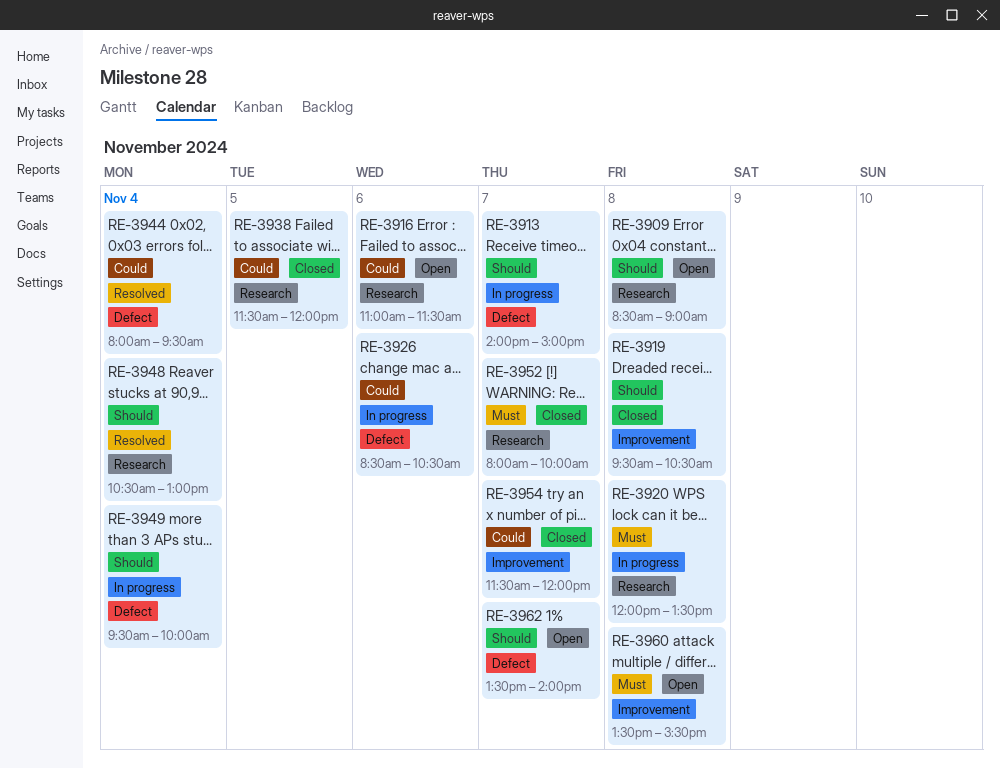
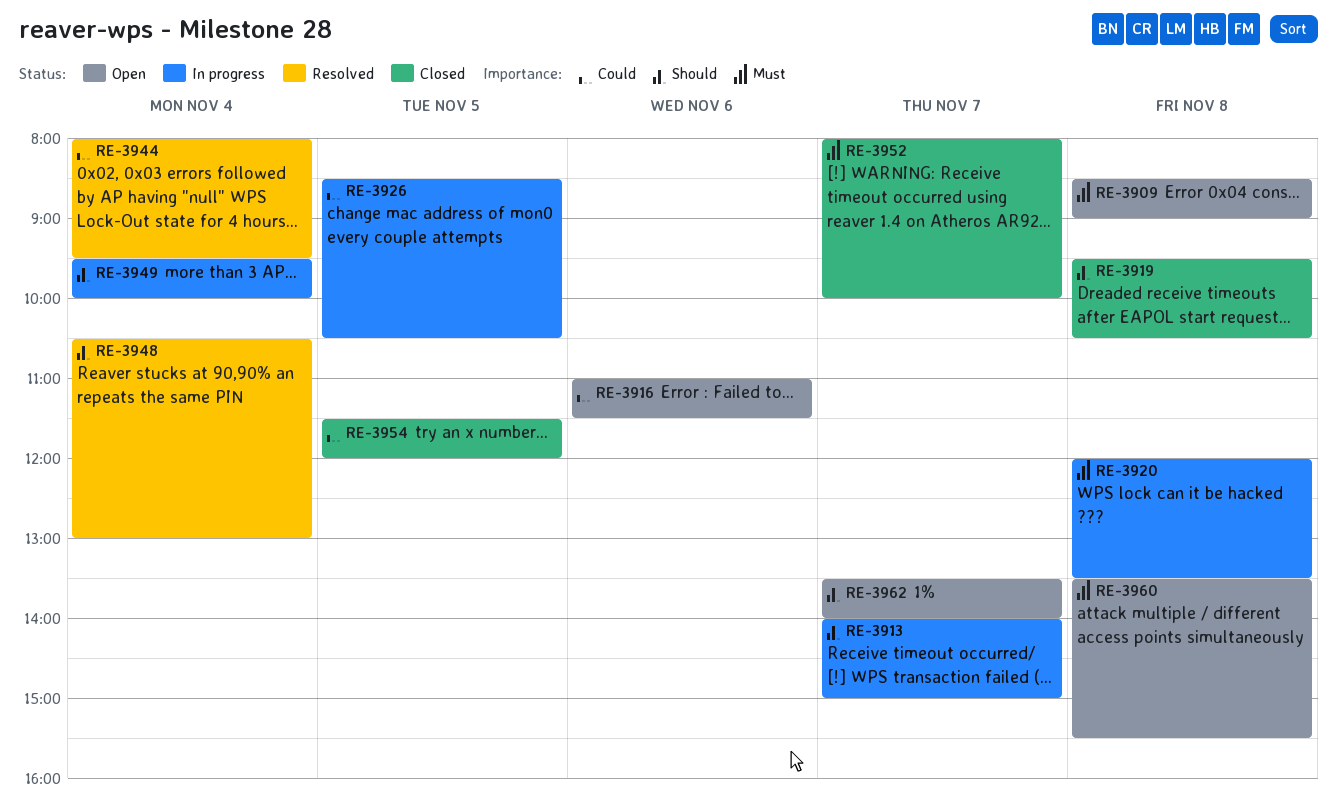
RE-3909, priority: Should -> Must
RE-3926, day: Nov 6 -> Nov 5
RE-3938: present -> none
RE-3954, day: Nov 7 -> Nov 5

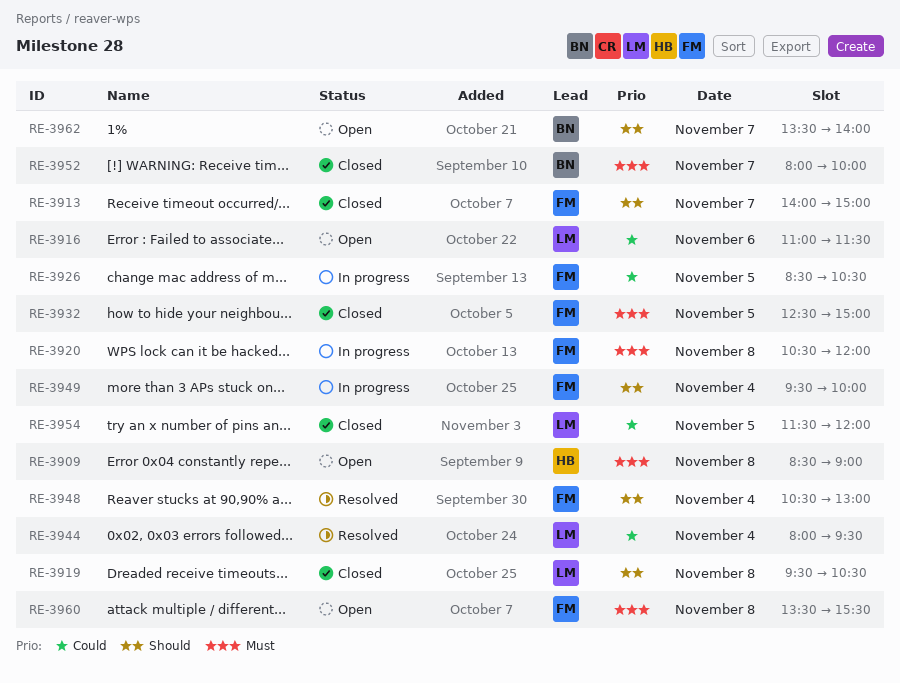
RE-3913, status: In progress -> Closed
RE-3920, begins: 12:00 -> 10:30
RE-3920, ends: 13:30 -> 12:00
RE-3932: none -> present

